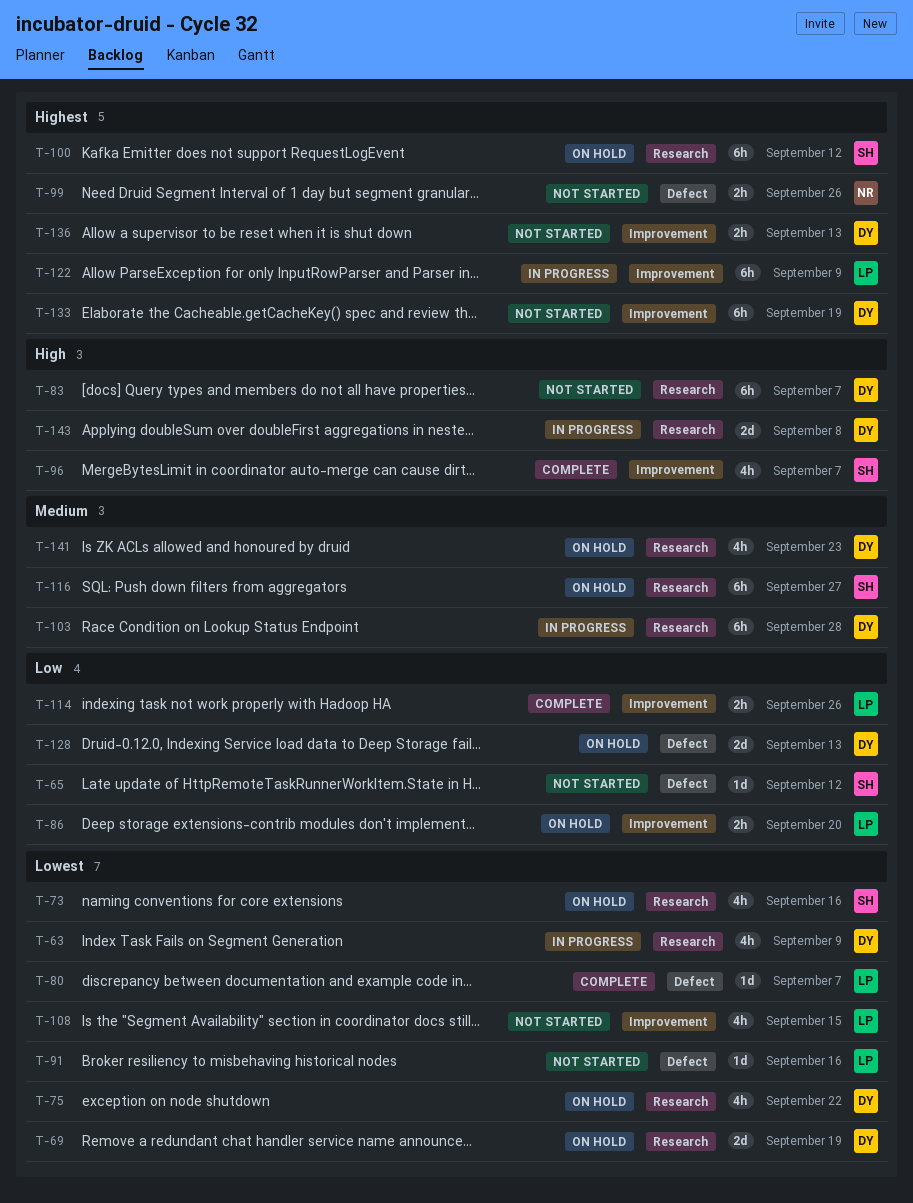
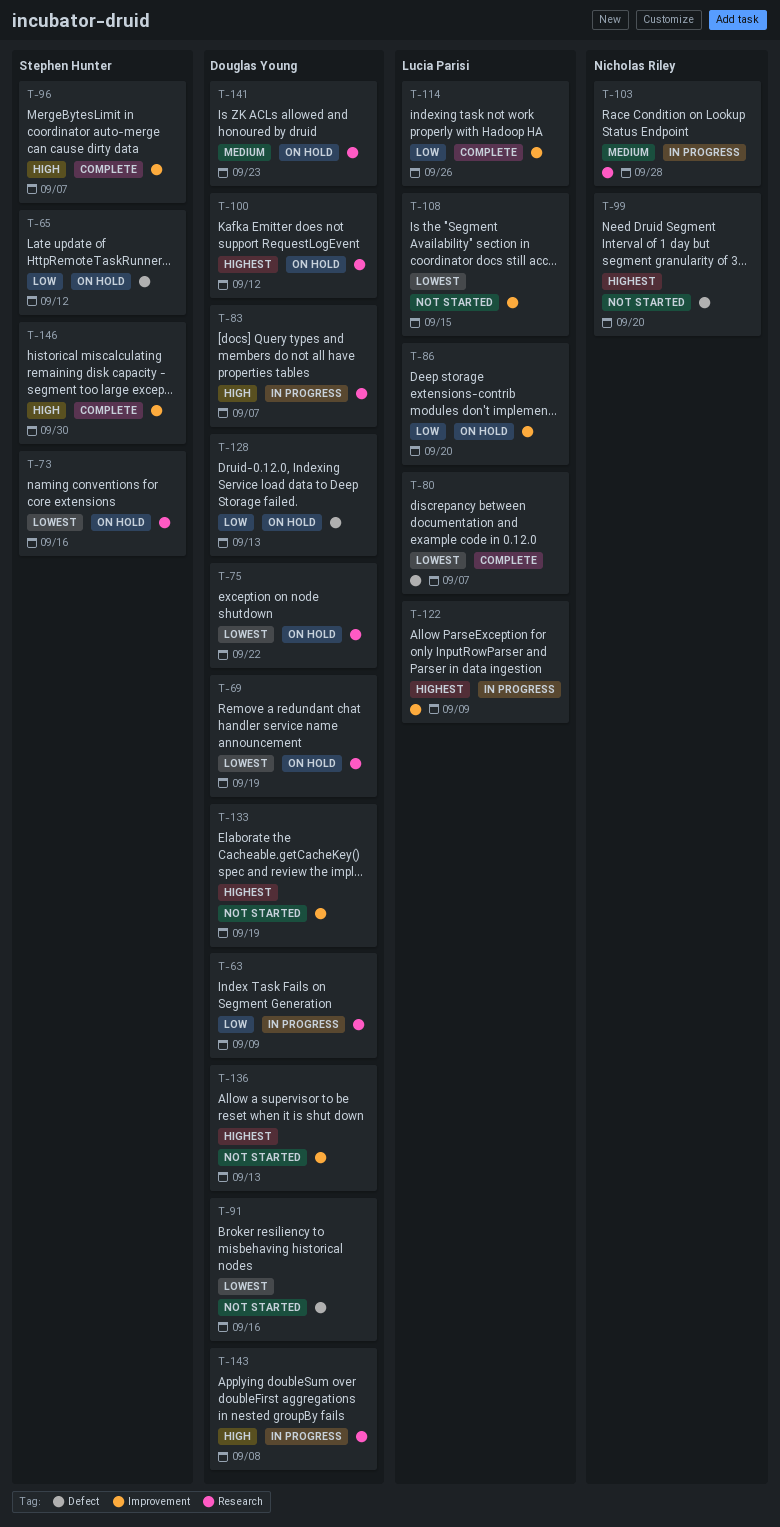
T-63, priority: Lowest -> Low
T-65, status: Not started -> On hold
T-83, status: Not started -> In progress
T-91, owner: Lucia Parisi -> Douglas Young
T-99, due: Sep 26 -> Sep 20
T-100, owner: Stephen Hunter -> Douglas Young
T-103, owner: Douglas Young -> Nicholas Riley
T-116: present -> none
T-146: none -> present

